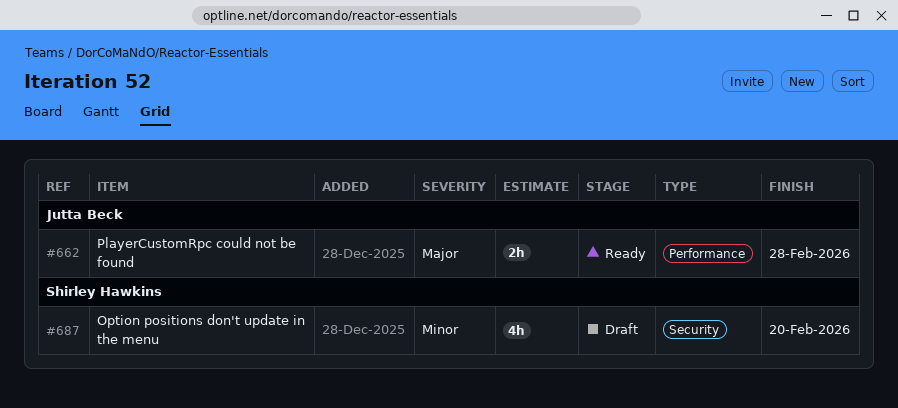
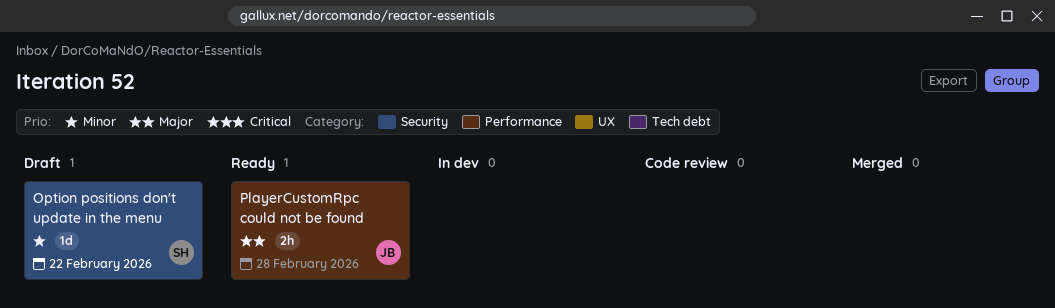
Option positions don't update in the menu, estimate: 4h -> 1d
Option positions don't update in the menu, due: Feb 20 -> Feb 22

